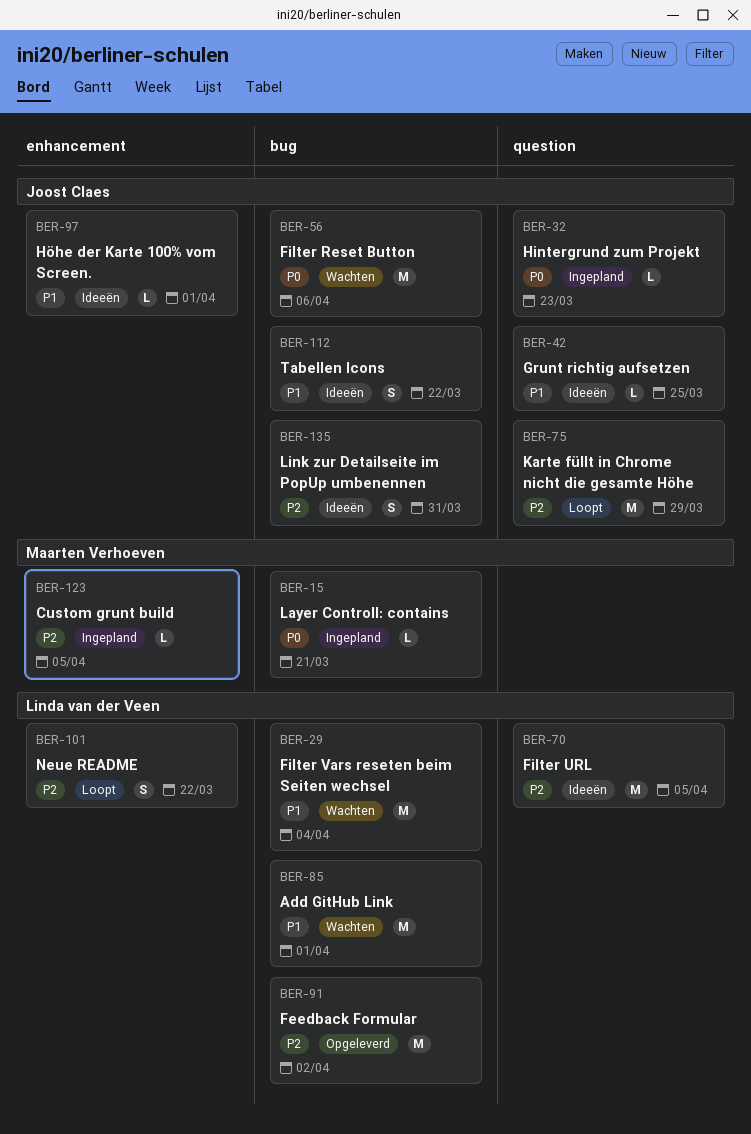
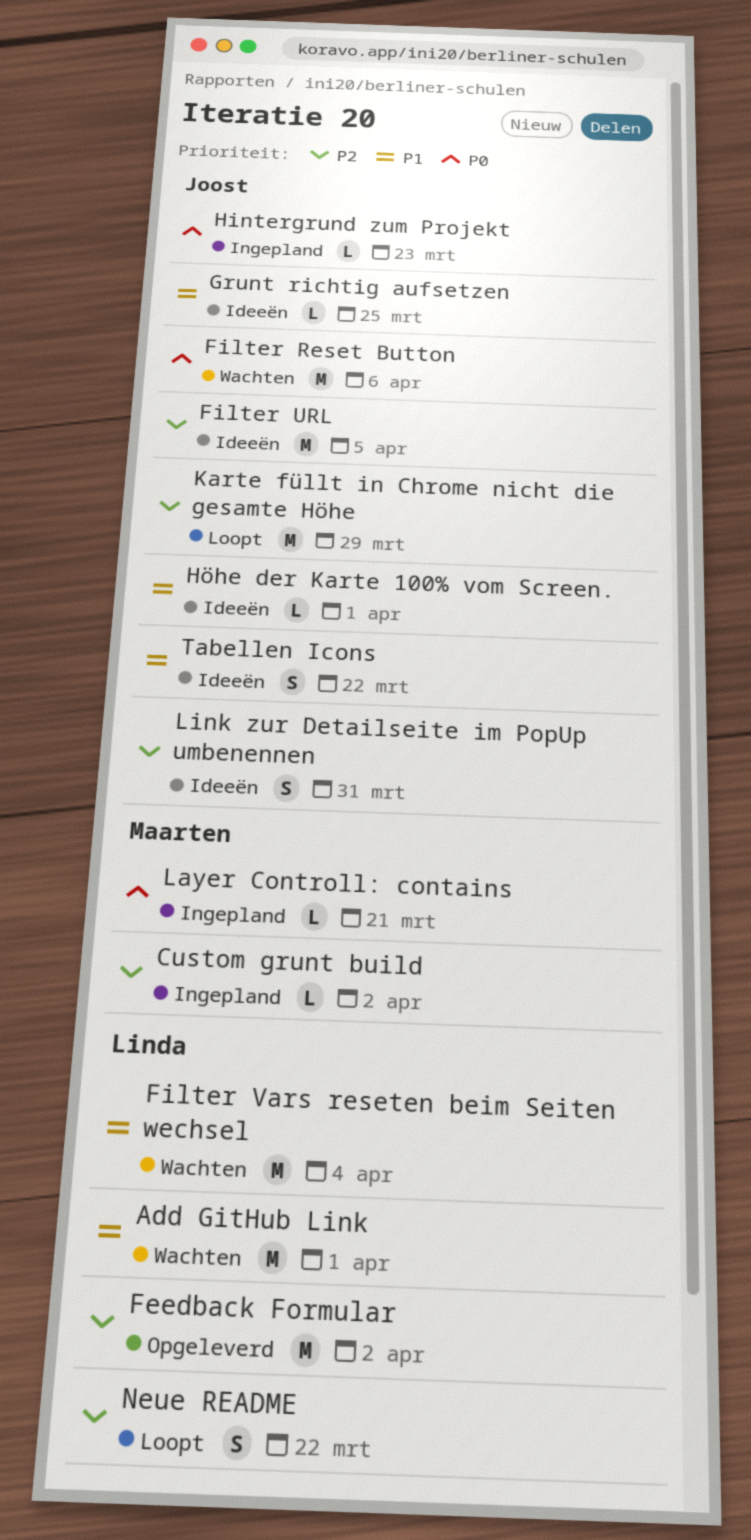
Custom grunt build, due: Apr 5 -> Apr 2
Filter URL, owner: Linda van der Veen -> Joost Claes

